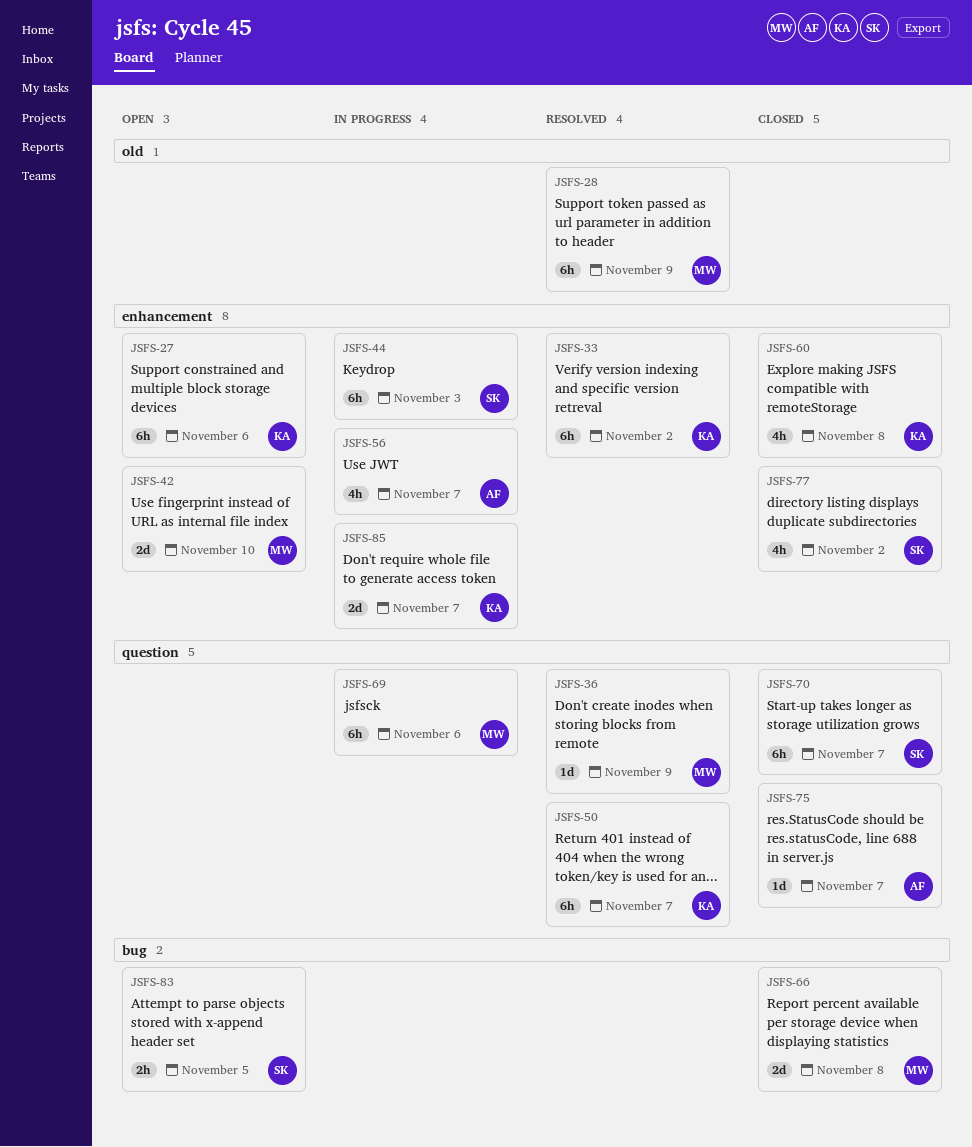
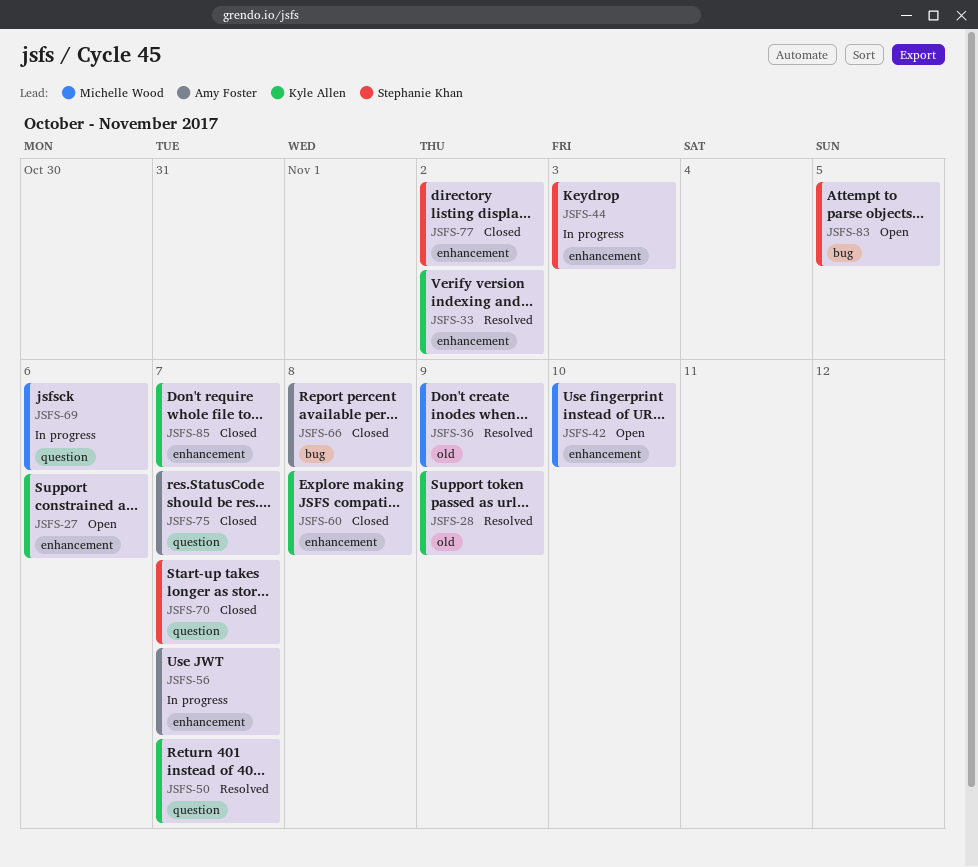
JSFS-28, owner: Michelle Wood -> Kyle Allen
JSFS-36, label: question -> old
JSFS-66, owner: Michelle Wood -> Amy Foster
JSFS-85, status: In progress -> Closed

